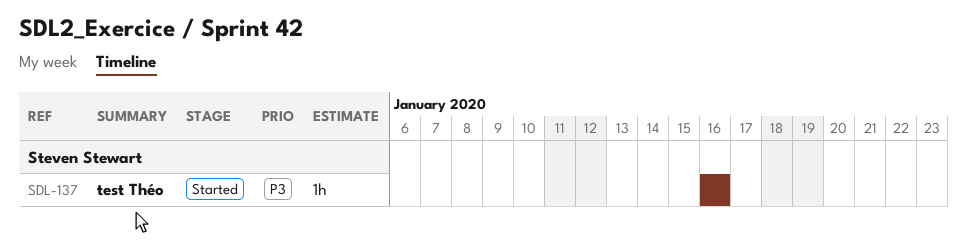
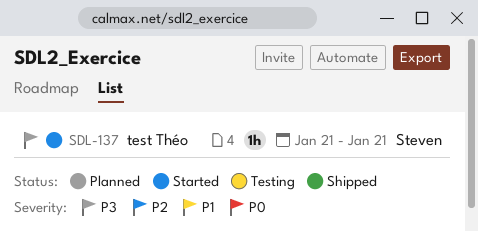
SDL-137, start: Jan 16 -> Jan 21
SDL-137, due: Jan 16 -> Jan 21

